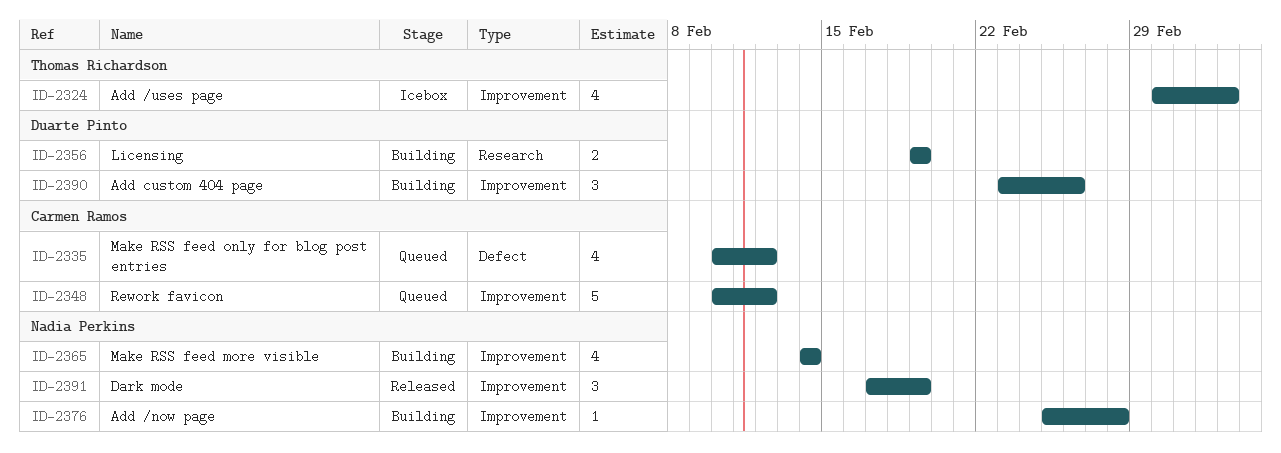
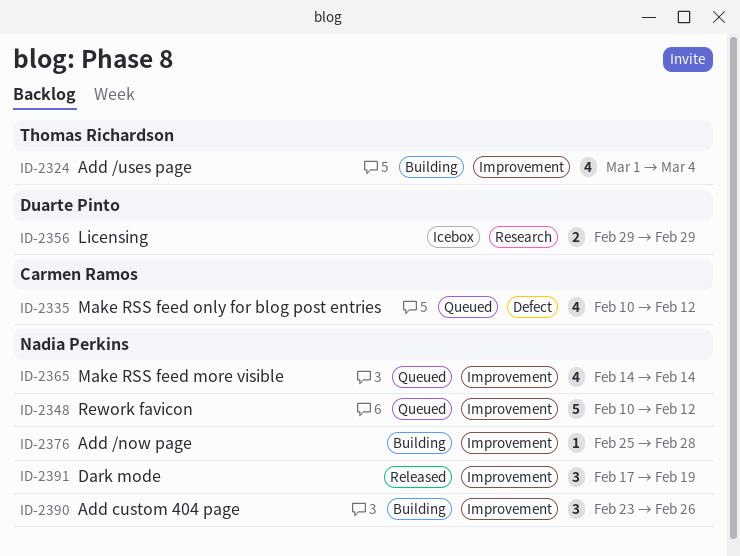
ID-2324, status: Icebox -> Building
ID-2348, owner: Carmen Ramos -> Nadia Perkins
ID-2356, status: Building -> Icebox
ID-2356, start: Feb 19 -> Feb 29
ID-2356, due: Feb 19 -> Feb 29
ID-2365, status: Building -> Queued
ID-2390, owner: Duarte Pinto -> Nadia Perkins

